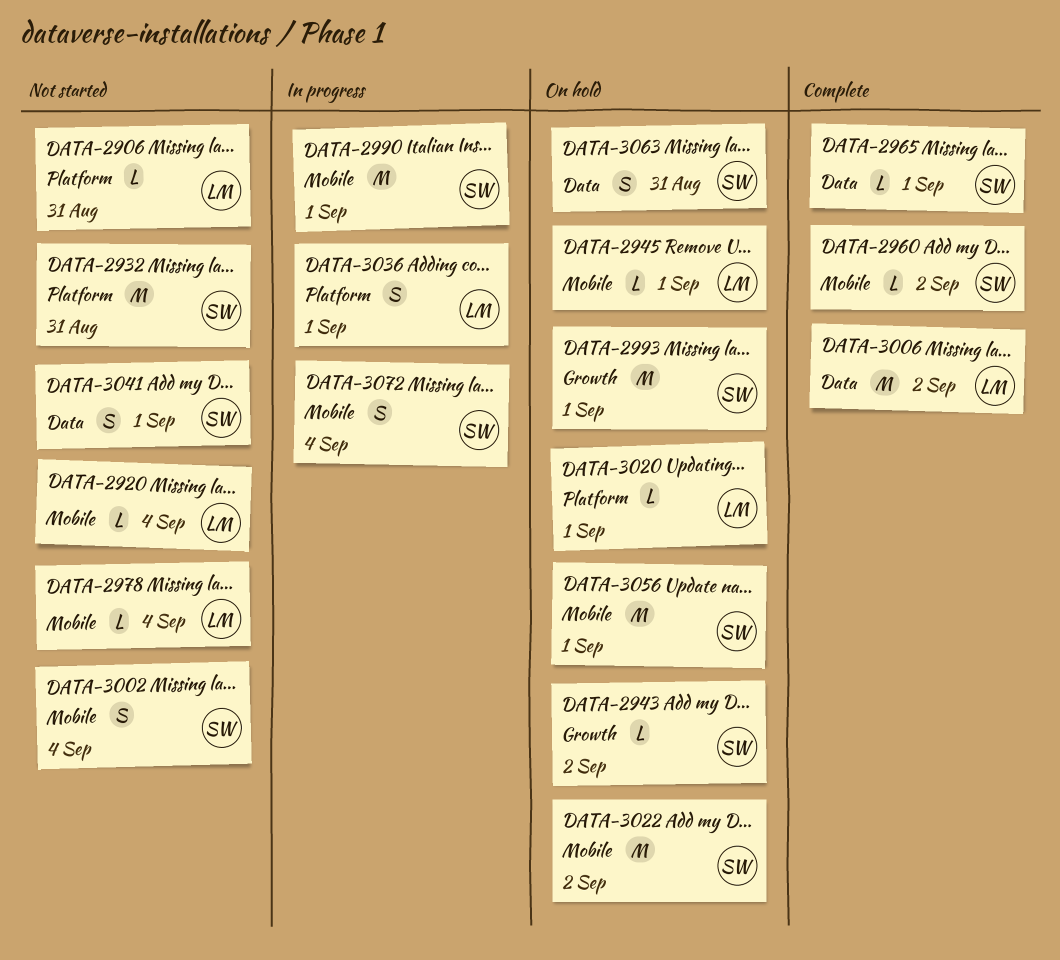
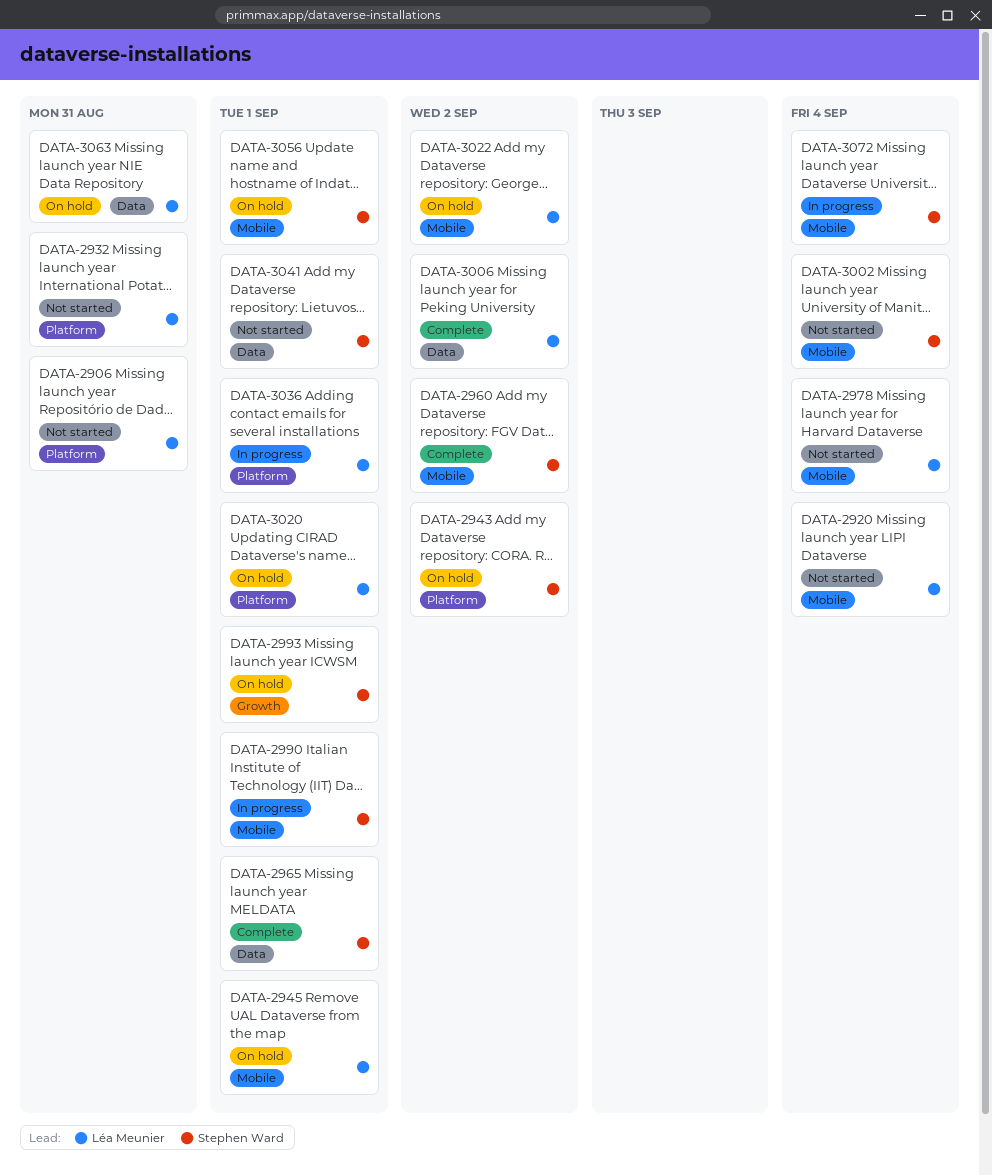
DATA-2932, owner: Stephen Ward -> Léa Meunier
DATA-2943, label: Growth -> Platform
DATA-3022, owner: Stephen Ward -> Léa Meunier
DATA-3063, owner: Stephen Ward -> Léa Meunier

